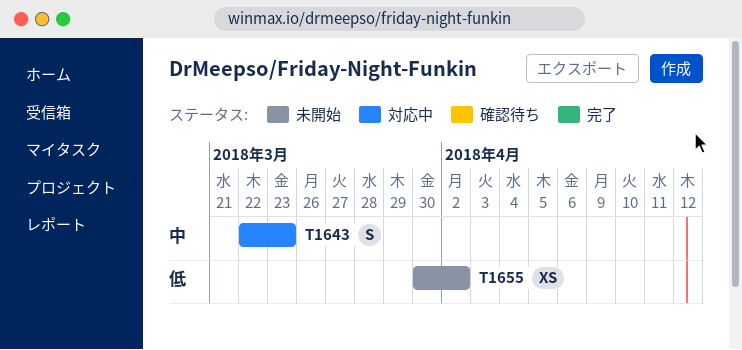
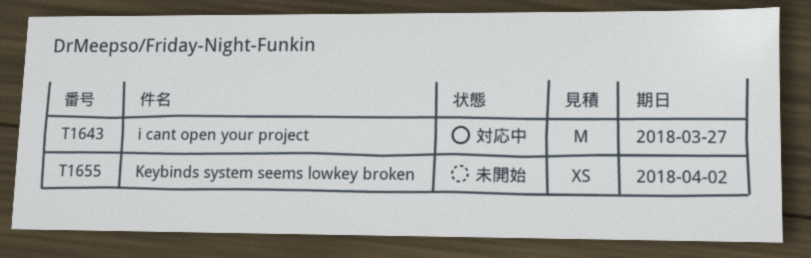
T1643, estimate: S -> M
T1643, due: Mar 23 -> Mar 27

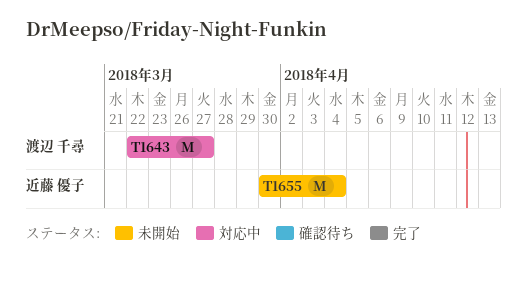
T1655, estimate: XS -> M
T1655, due: Apr 2 -> Apr 4

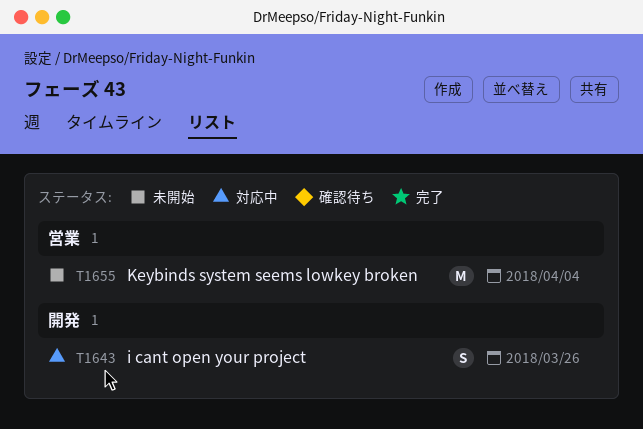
T1643, estimate: M -> S
T1643, due: Mar 27 -> Mar 26

